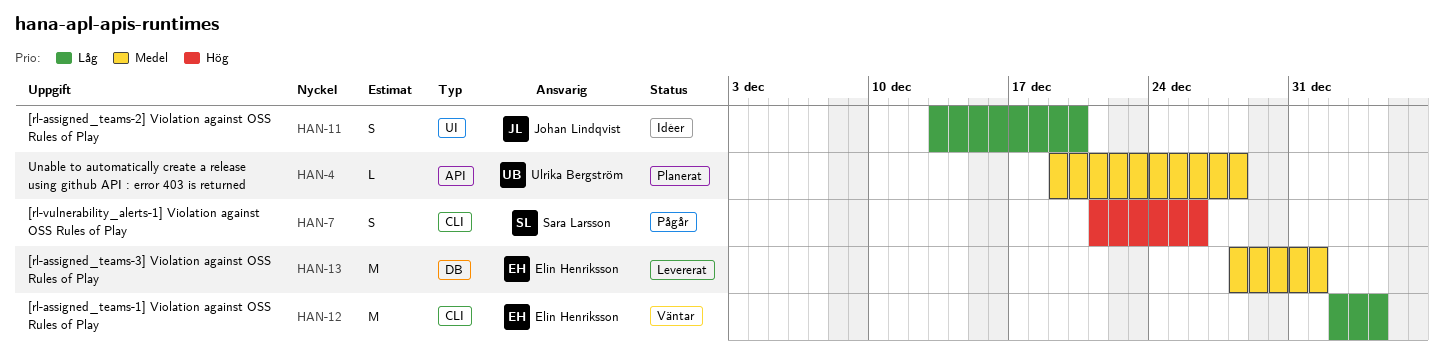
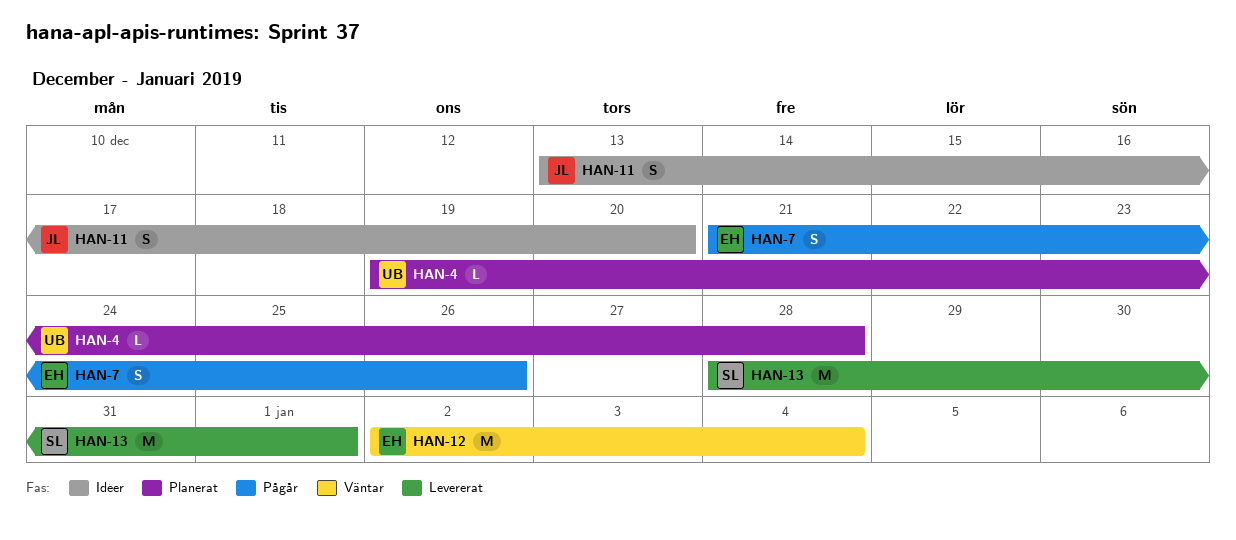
HAN-7, owner: Sara Larsson -> Elin Henriksson
HAN-13, owner: Elin Henriksson -> Sara Larsson

